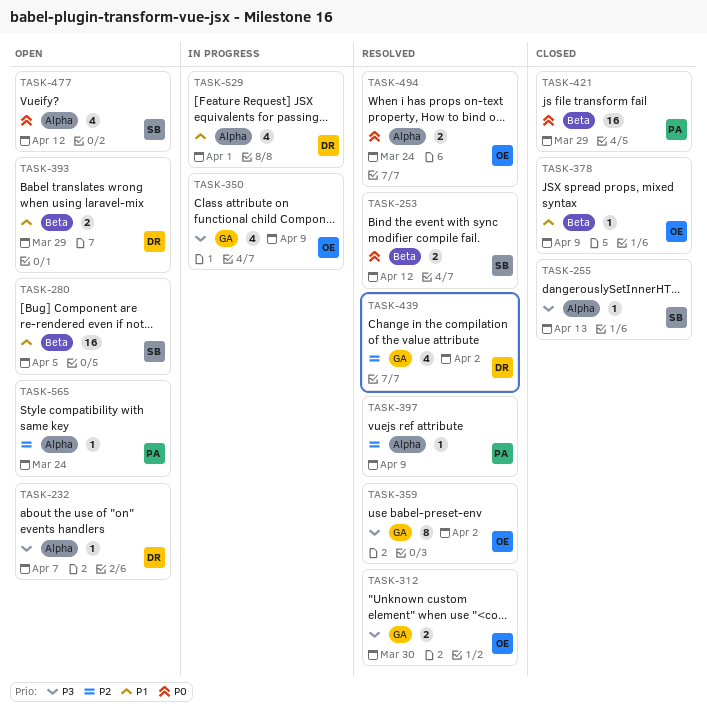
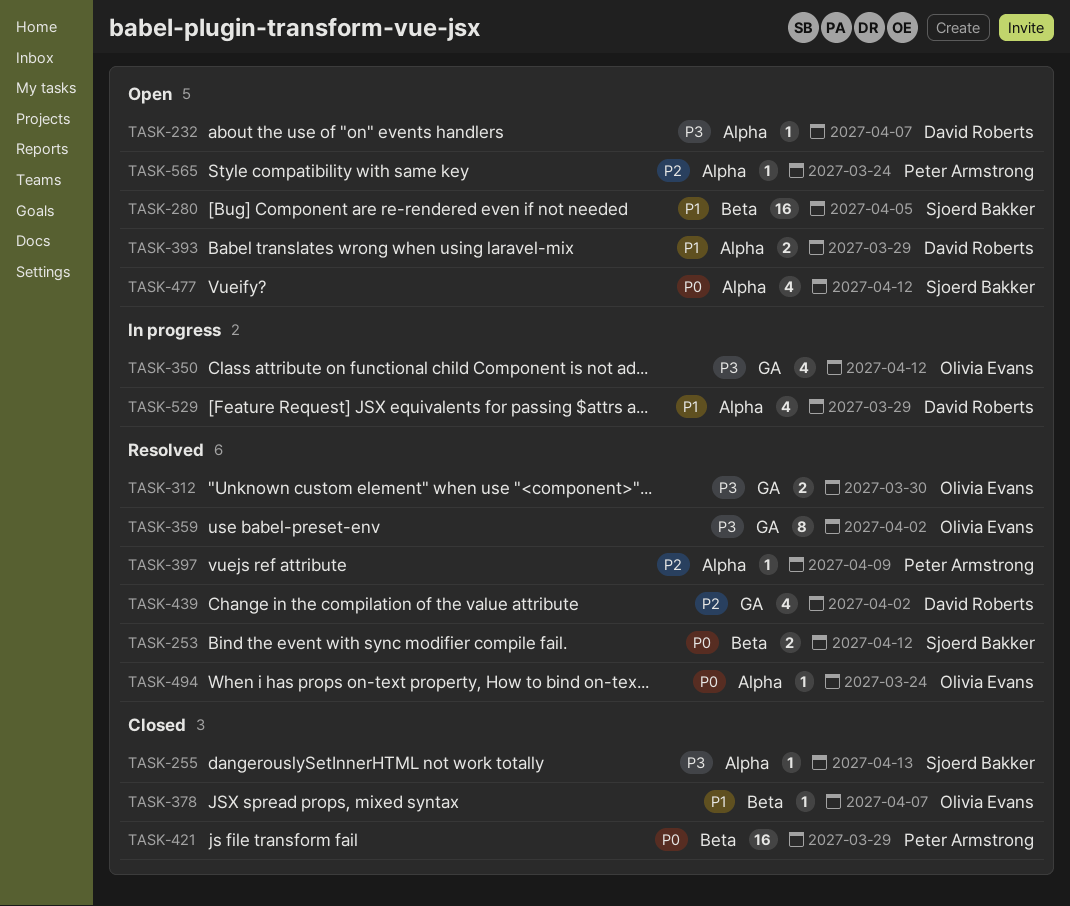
TASK-350, due: Apr 9 -> Apr 12
TASK-378, due: Apr 9 -> Apr 7
TASK-393, label: Beta -> Alpha
TASK-494, estimate: 2 -> 1
TASK-529, due: Apr 1 -> Mar 29

